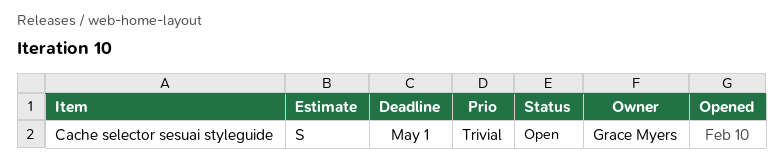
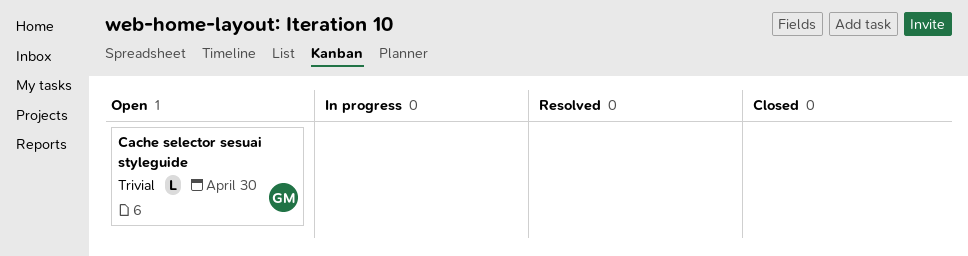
Cache selector sesuai styleguide, estimate: S -> L
Cache selector sesuai styleguide, due: May 1 -> Apr 30

